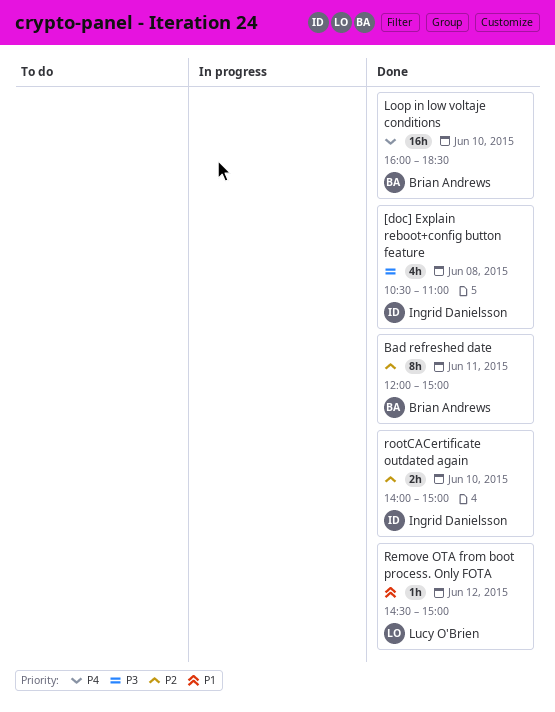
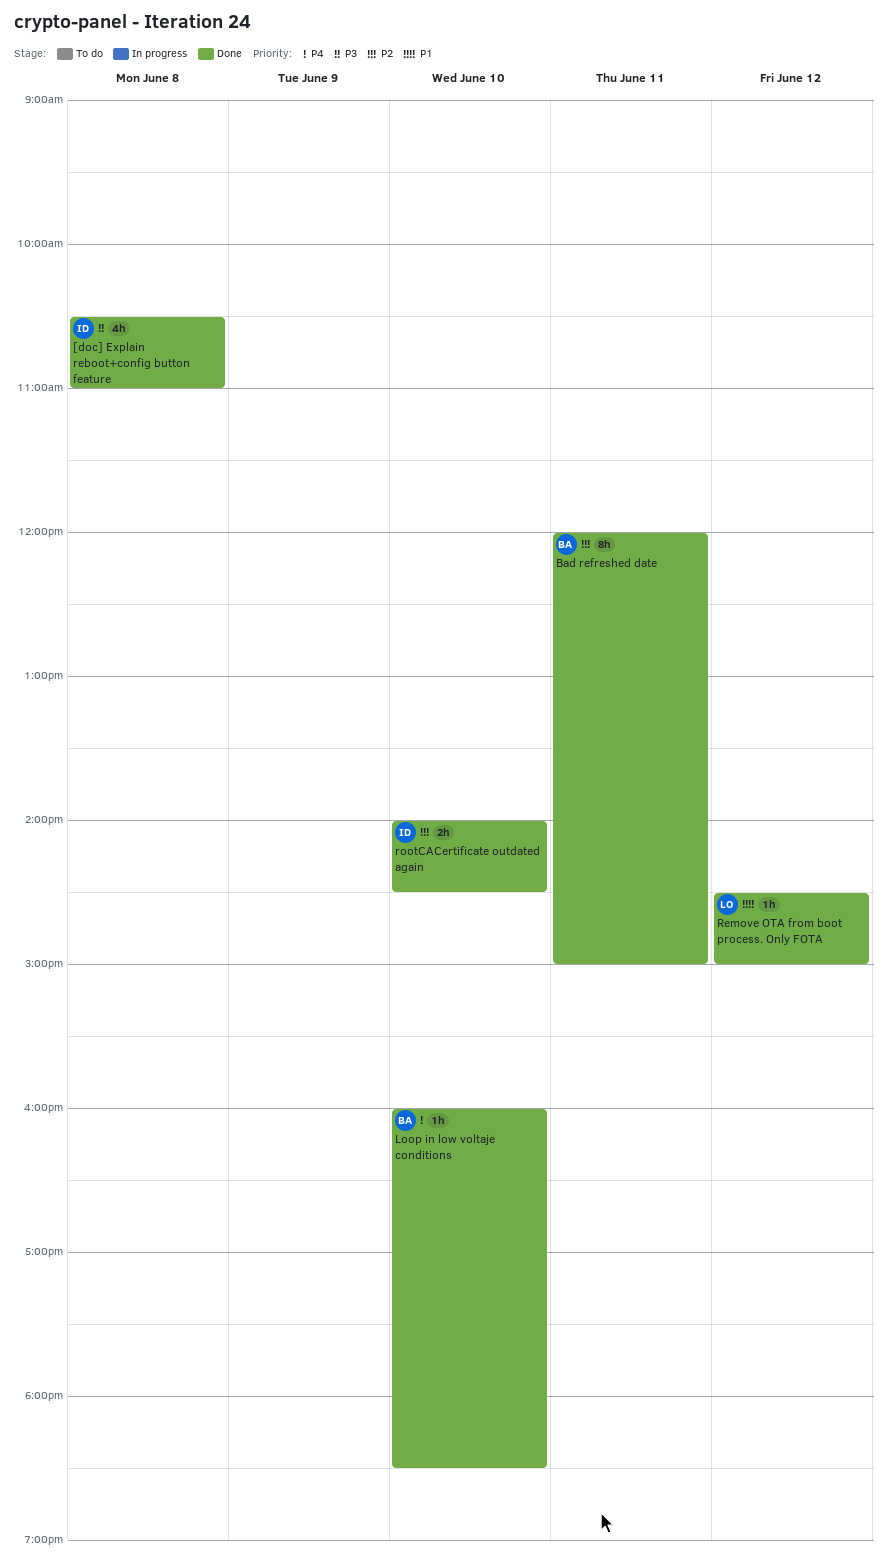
Loop in low voltaje conditions, estimate: 16h -> 1h
rootCACertificate outdated again, ends: 15:00 -> 14:30

